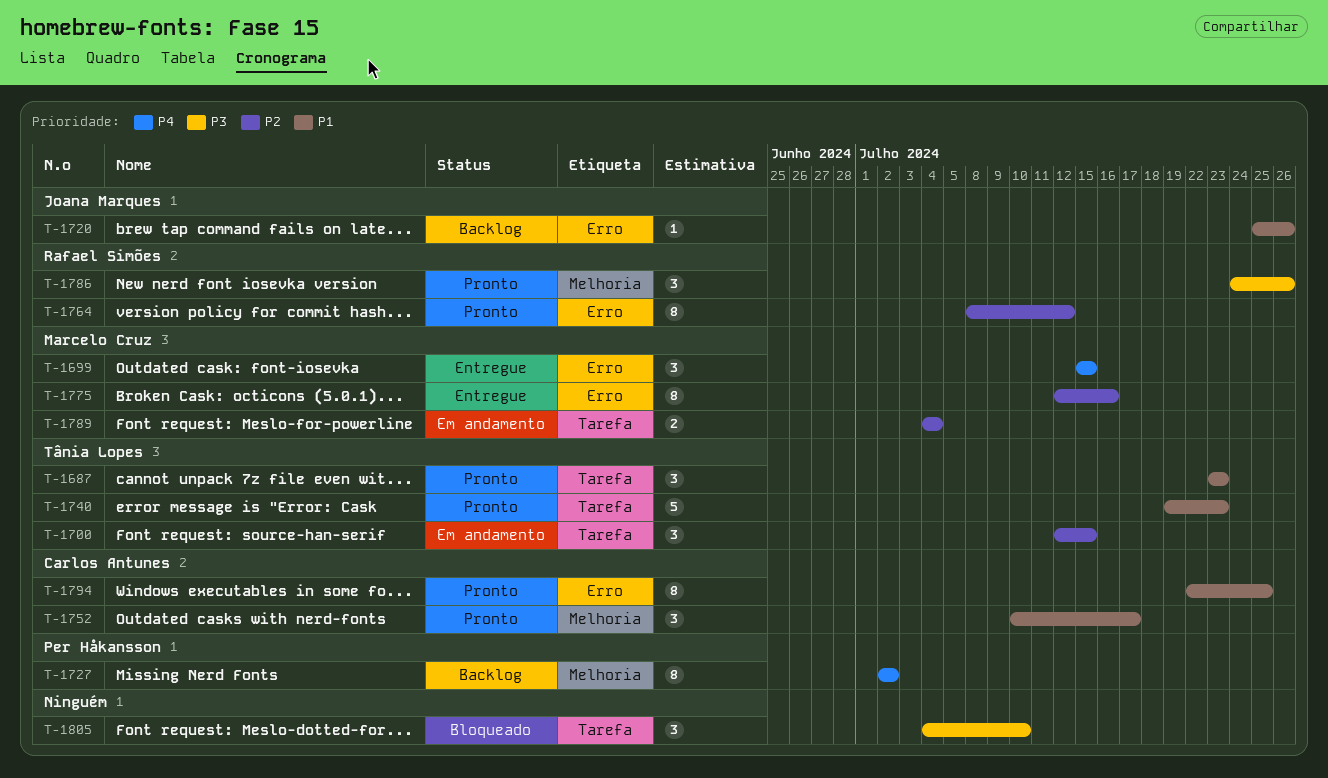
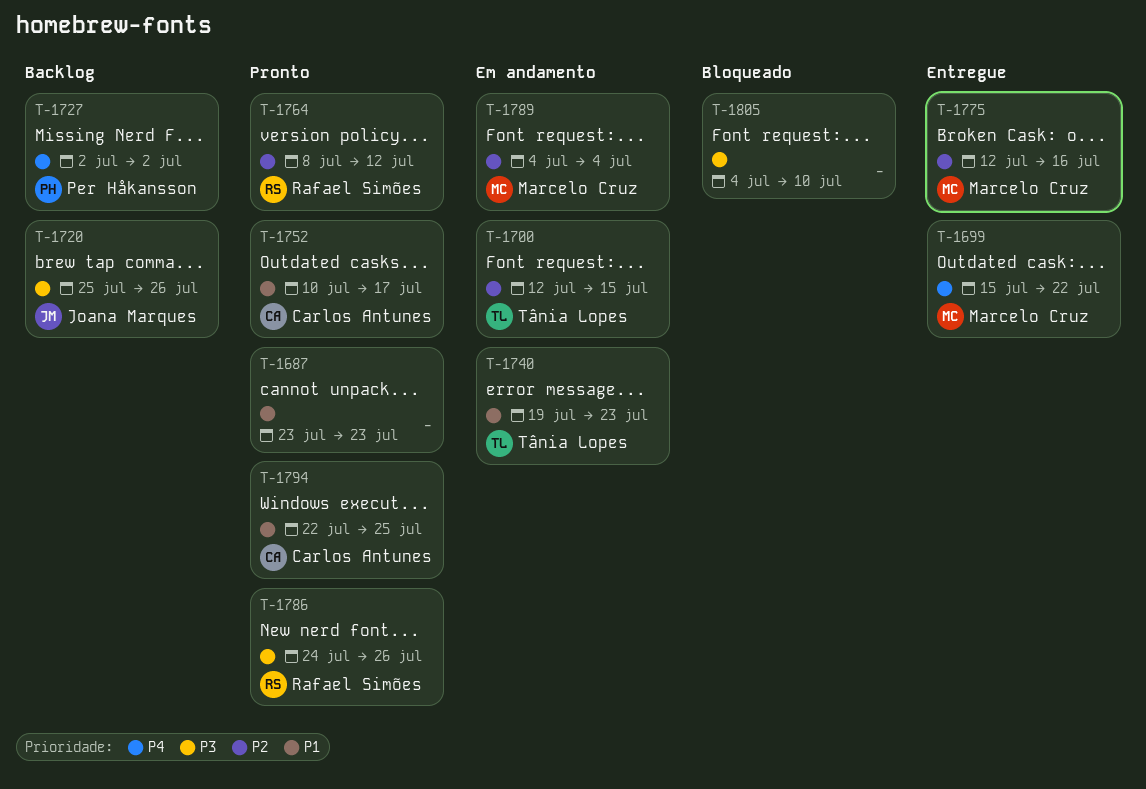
T-1687, owner: Tânia Lopes -> none
T-1699, due: Jul 15 -> Jul 22
T-1720, priority: P1 -> P3
T-1740, status: Pronto -> Em andamento

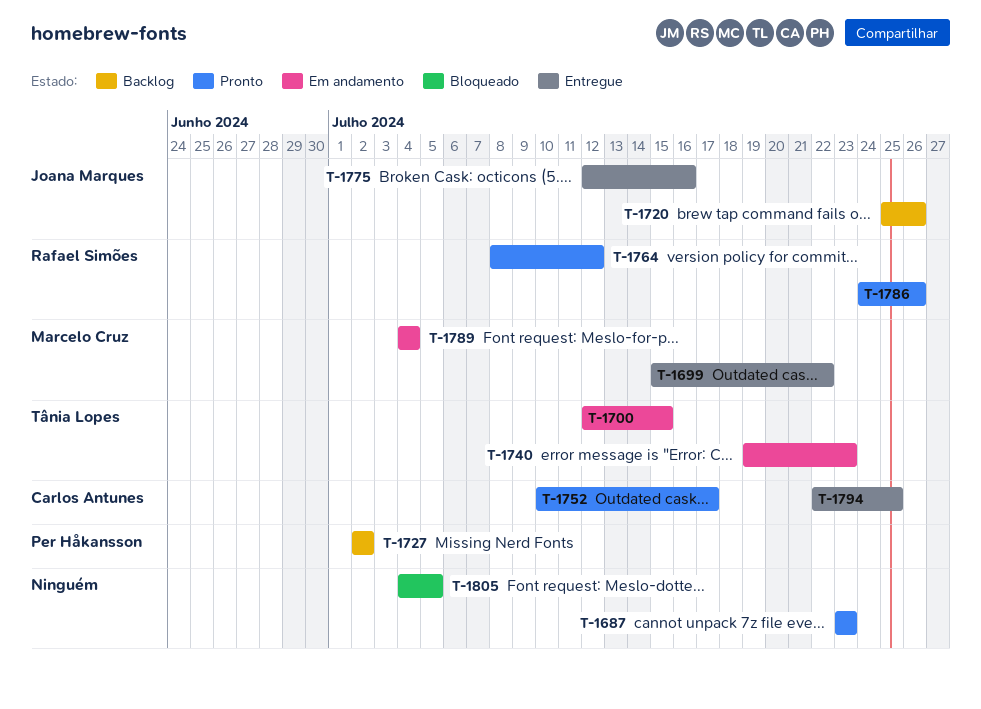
T-1775, owner: Marcelo Cruz -> Joana Marques
T-1794, status: Pronto -> Entregue
T-1805, due: Jul 10 -> Jul 5

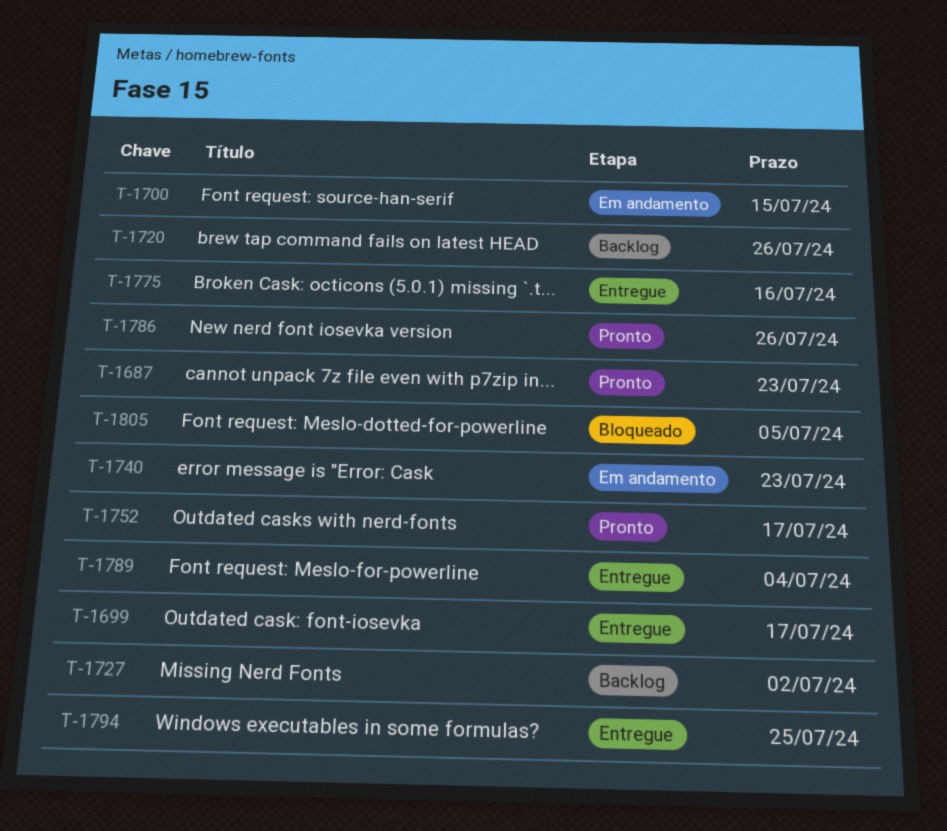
T-1699, due: Jul 22 -> Jul 17
T-1764: present -> none
T-1789, status: Em andamento -> Entregue

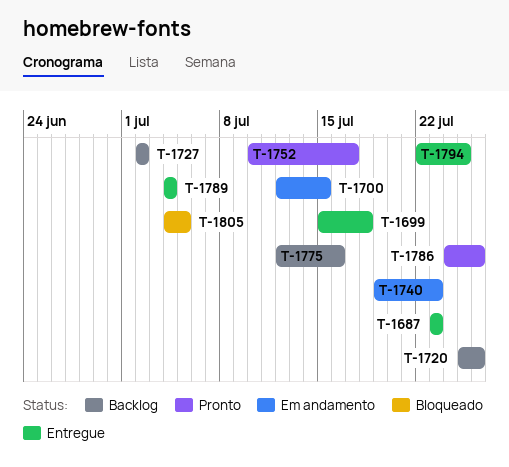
T-1687, status: Pronto -> Entregue
T-1699, due: Jul 17 -> Jul 18
T-1775, status: Entregue -> Backlog

